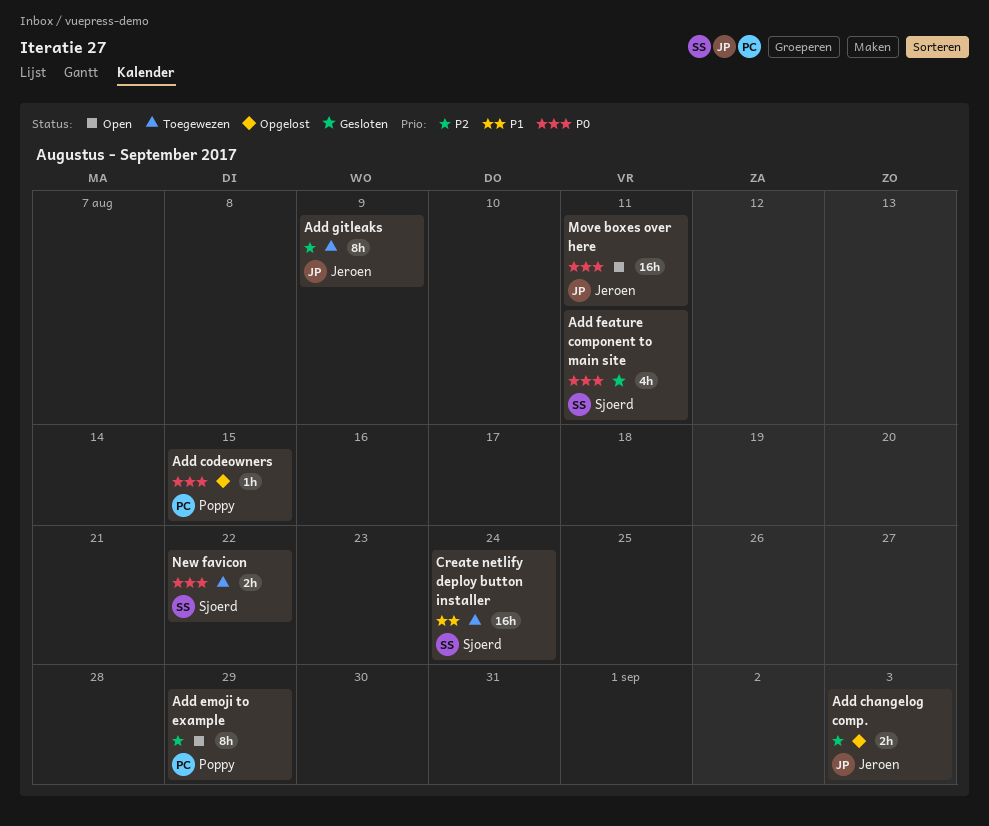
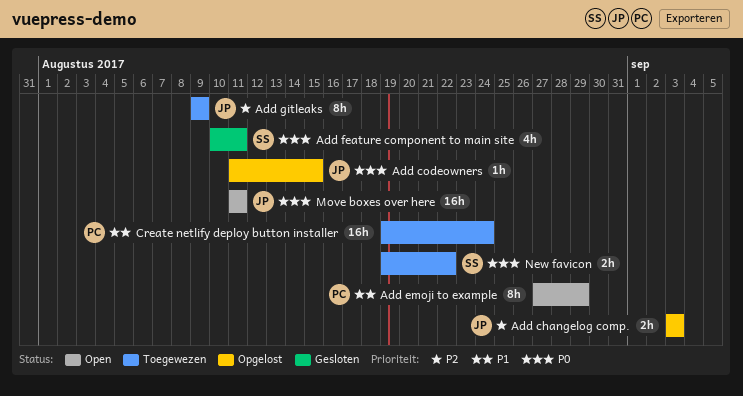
Add codeowners, owner: Poppy -> Jeroen
Add emoji to example, priority: P2 -> P1
Create netlify deploy button installer, owner: Sjoerd -> Poppy

